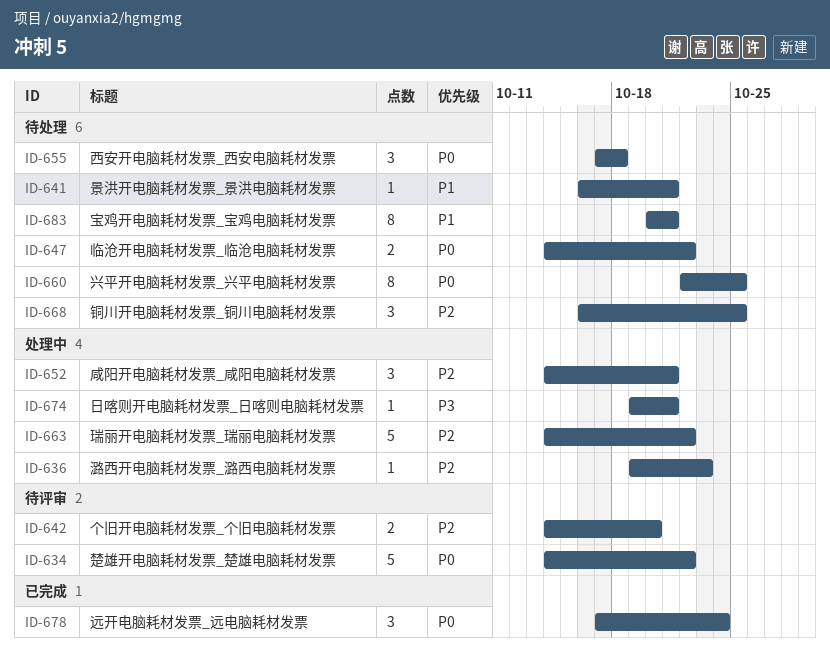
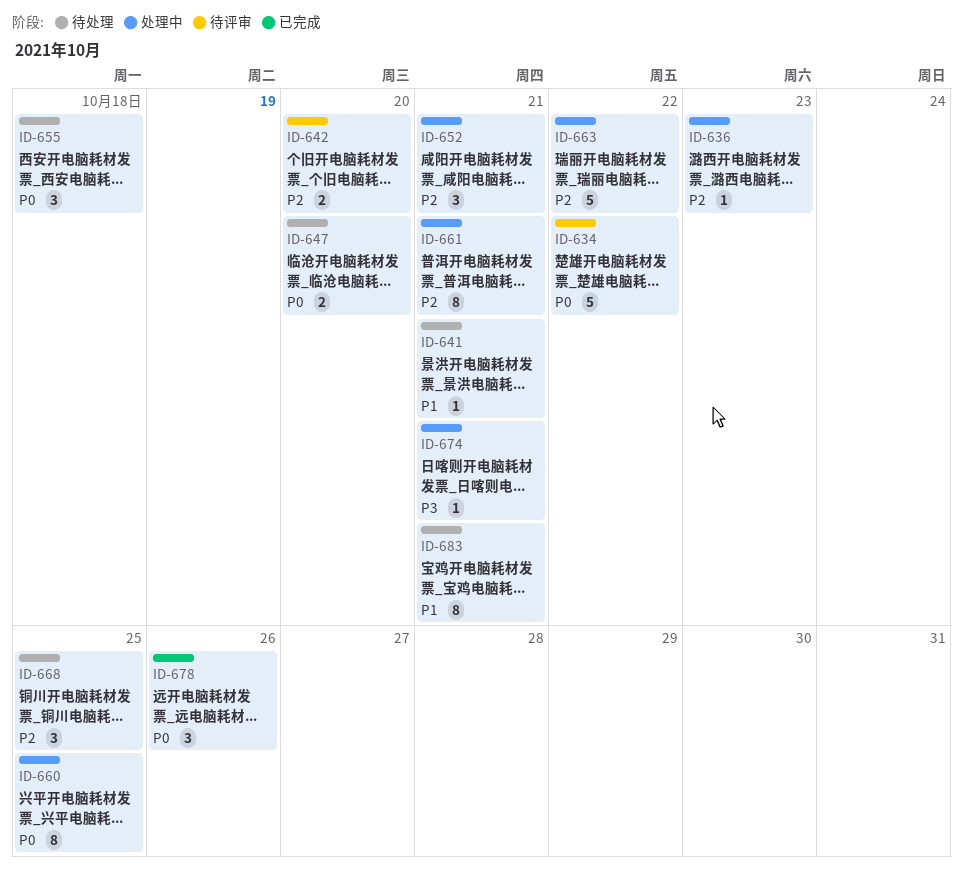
ID-647, due: Oct 22 -> Oct 20
ID-660, status: 待处理 -> 处理中
ID-661: none -> present
ID-678, due: Oct 24 -> Oct 26

